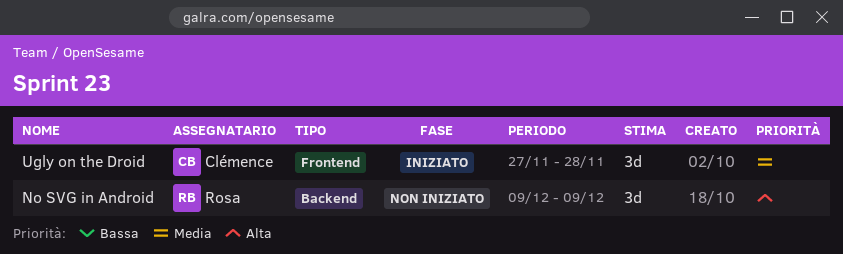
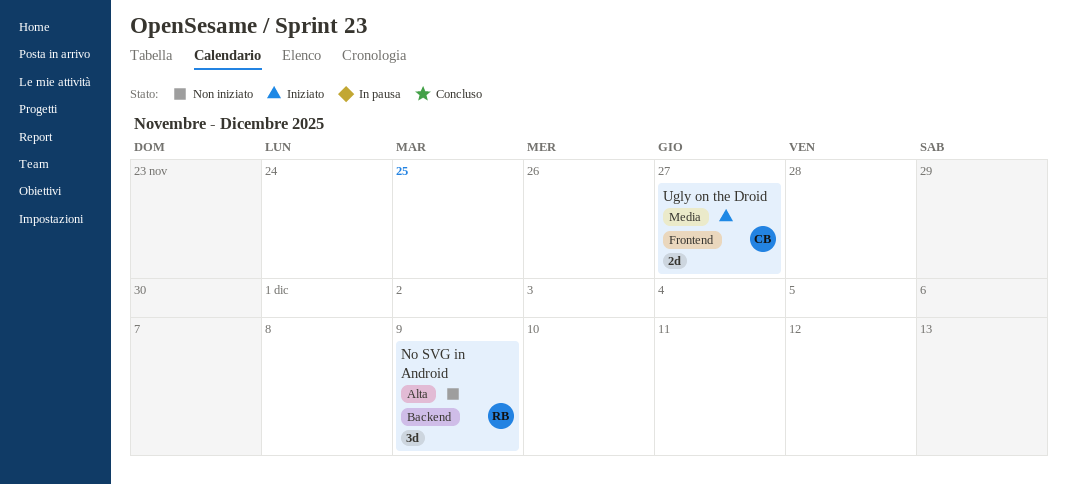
Ugly on the Droid, estimate: 3d -> 2d
Ugly on the Droid, due: Nov 28 -> Nov 27

